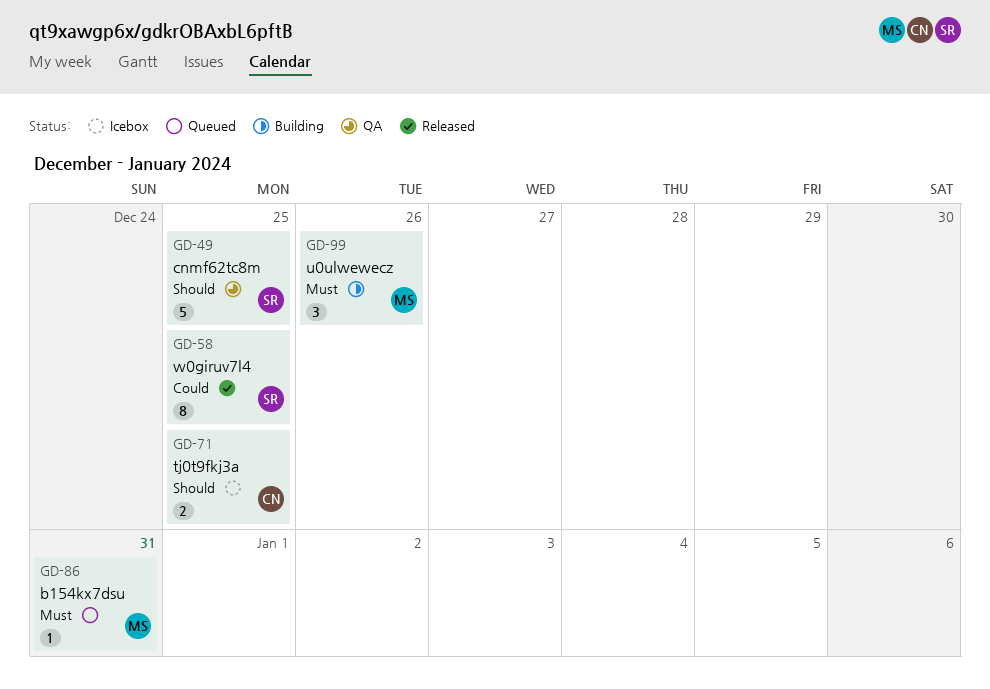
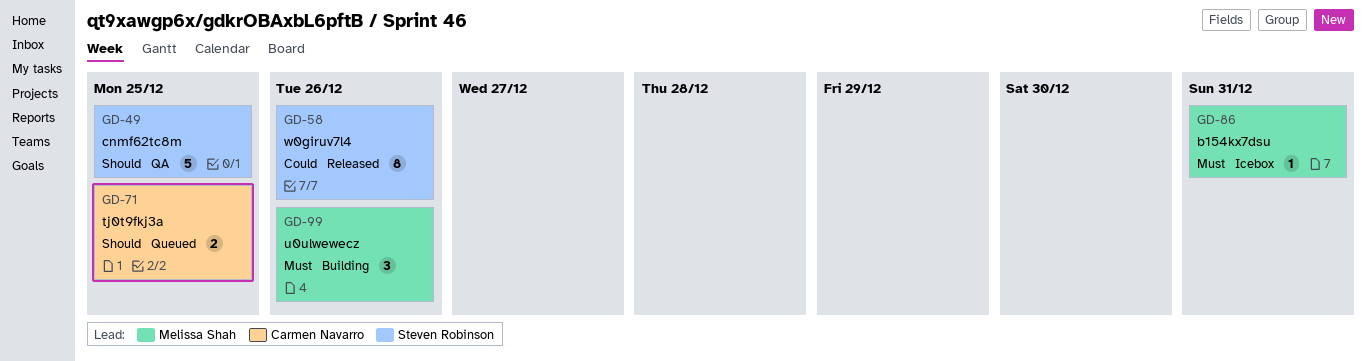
GD-58, due: Dec 25 -> Dec 26
GD-71, status: Icebox -> Queued
GD-86, status: Queued -> Icebox

